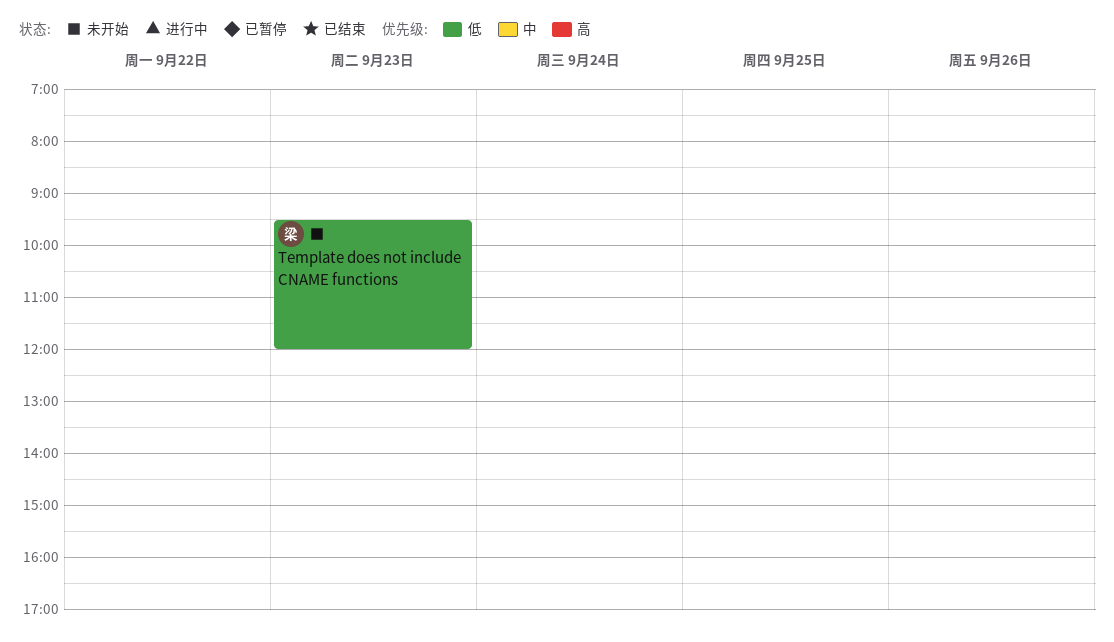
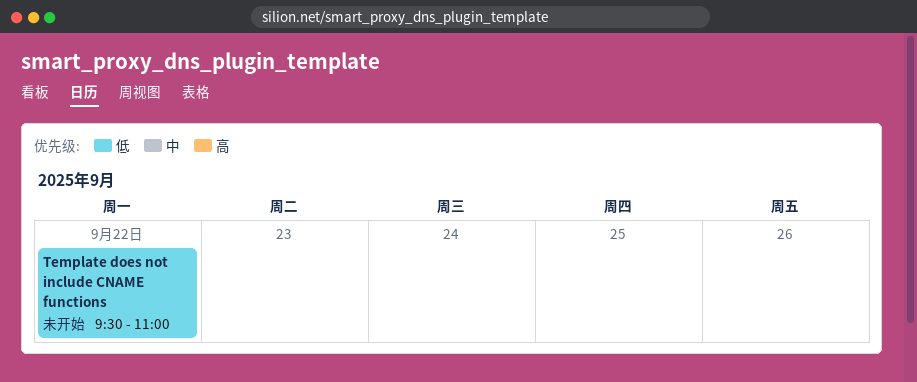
Template does not include CNAME functions, day: Sep 23 -> Sep 22
Template does not include CNAME functions, ends: 12:00 -> 11:00

